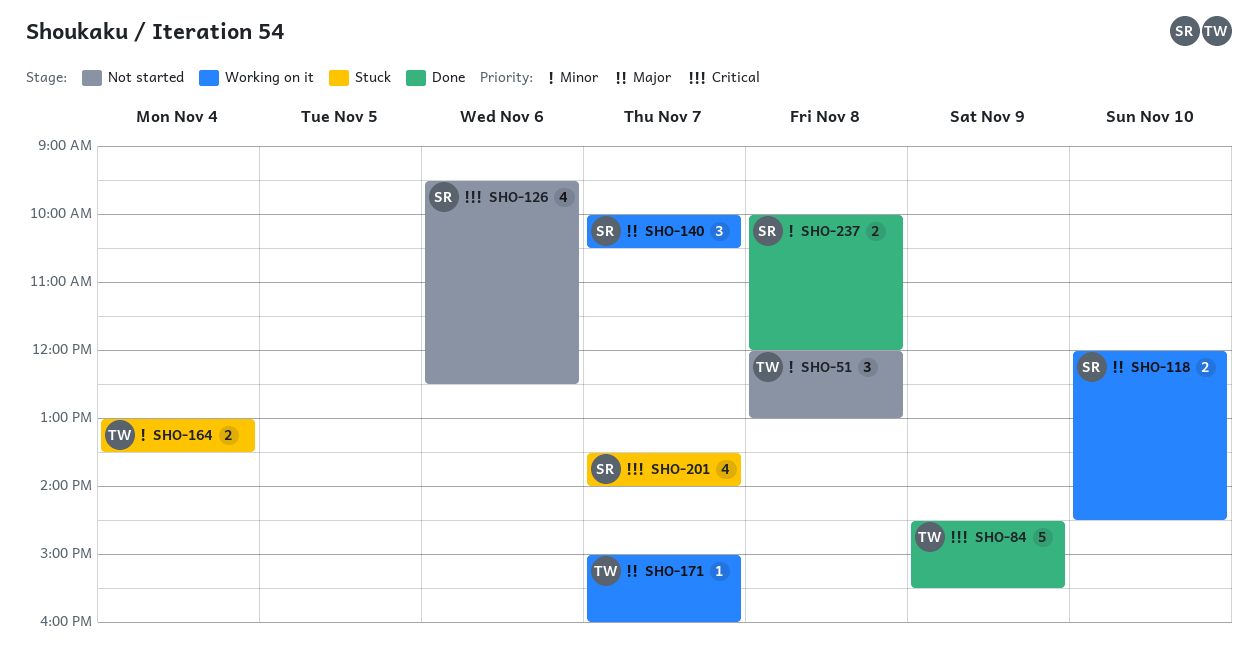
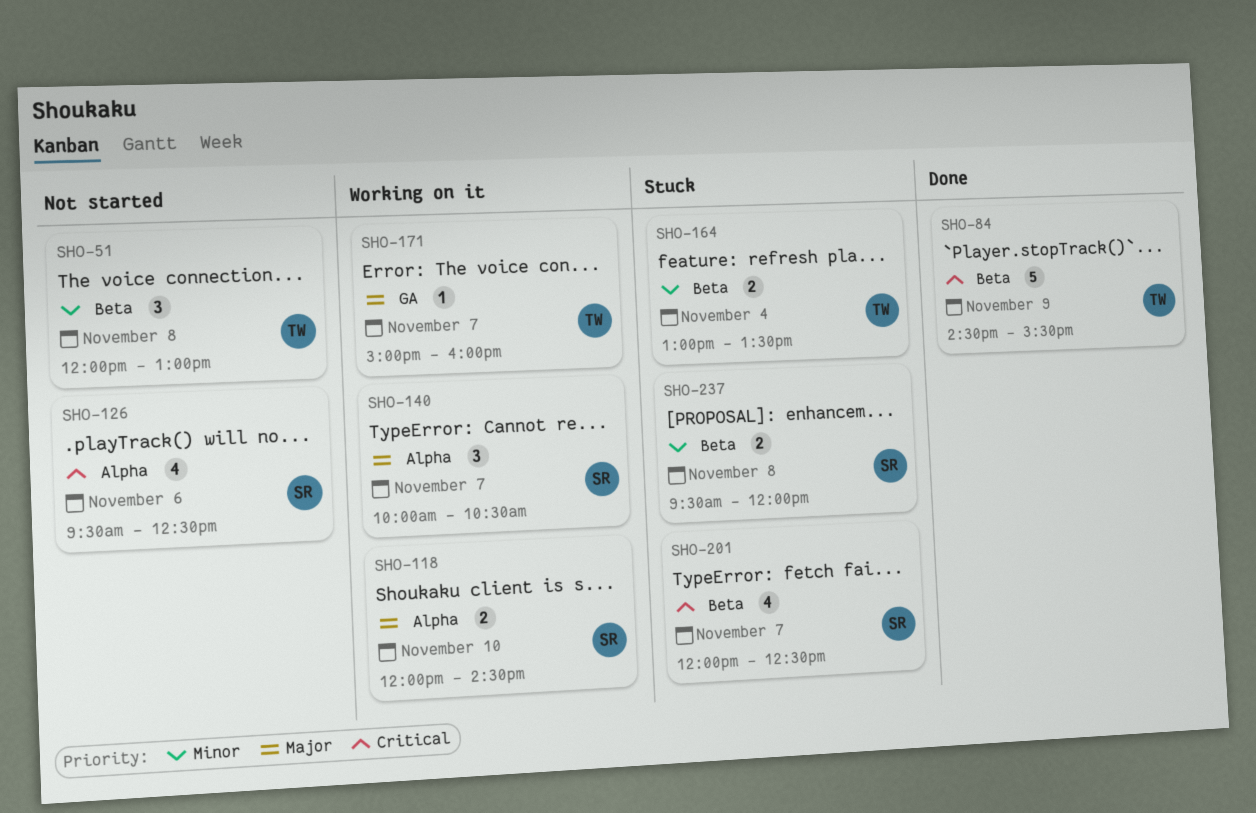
SHO-201, begins: 13:30 -> 12:00
SHO-201, ends: 14:00 -> 12:30
SHO-237, status: Done -> Stuck
SHO-237, begins: 10:00 -> 09:30

